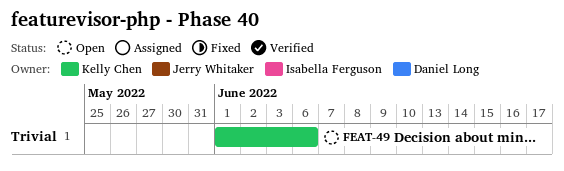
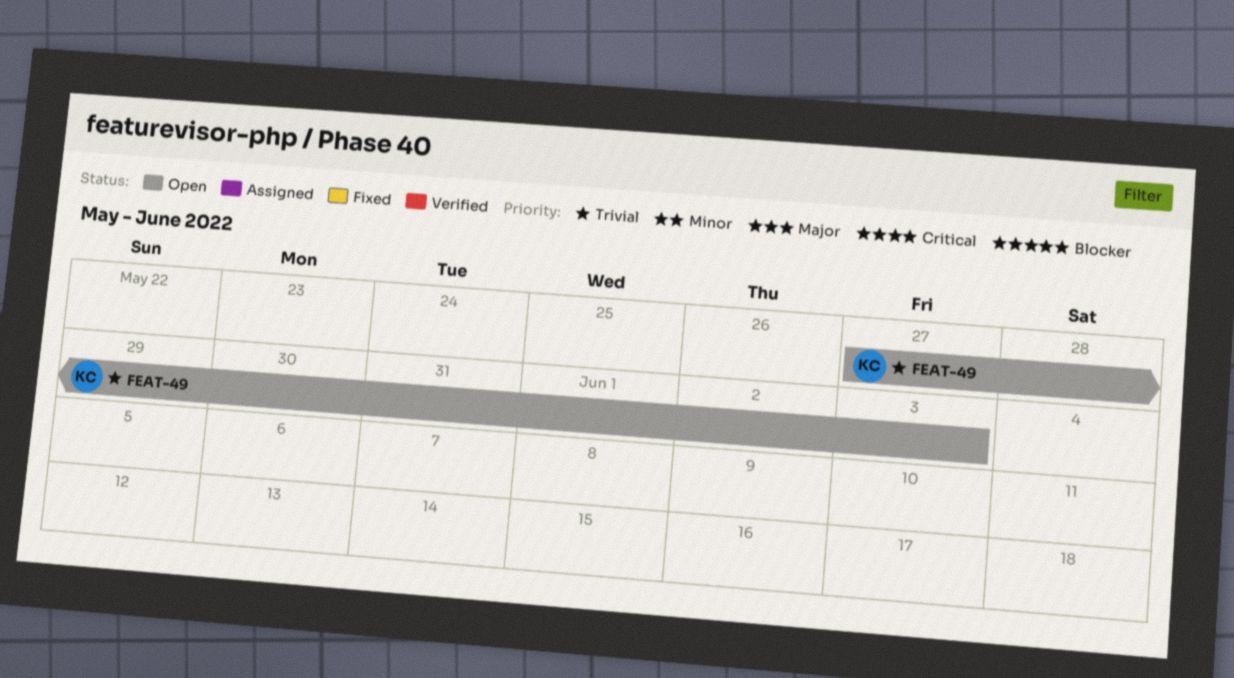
FEAT-49, start: Jun 1 -> May 27
FEAT-49, due: Jun 6 -> Jun 3

